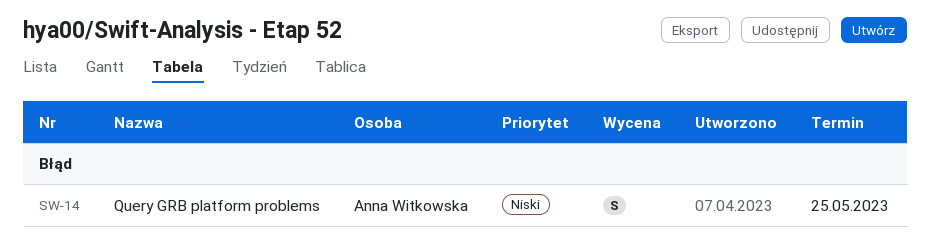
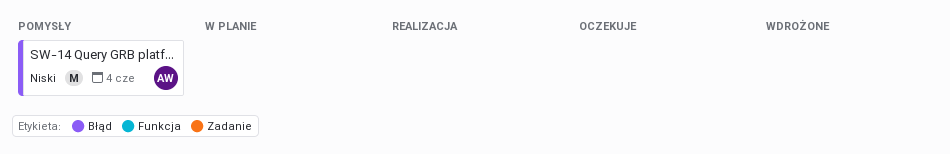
SW-14, estimate: S -> M
SW-14, due: May 25 -> Jun 4

